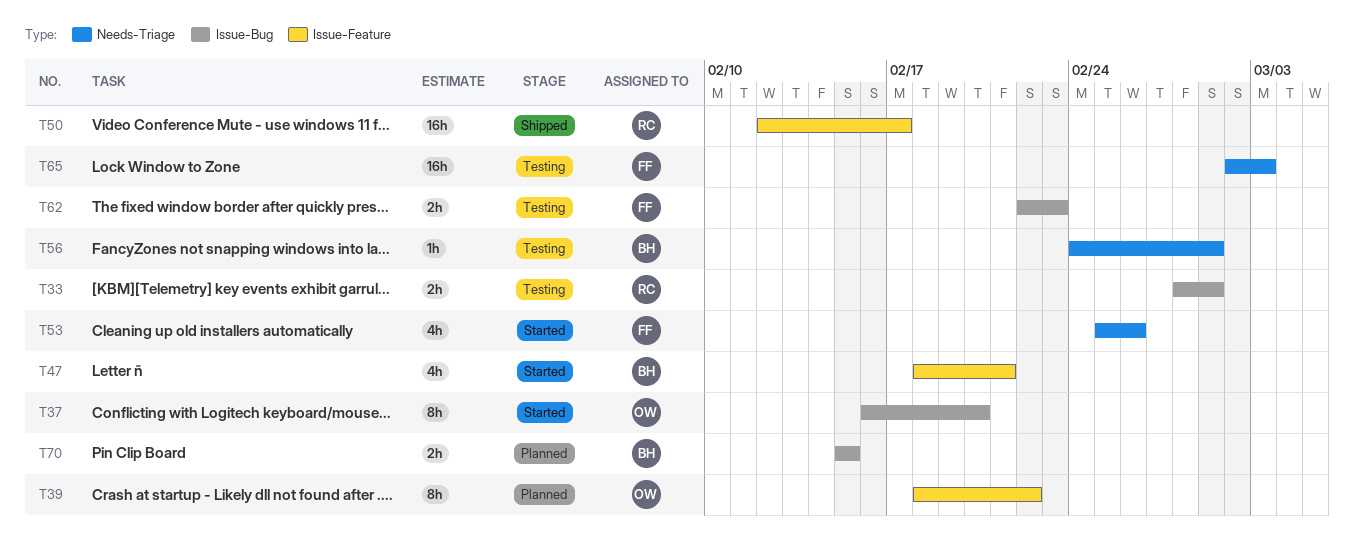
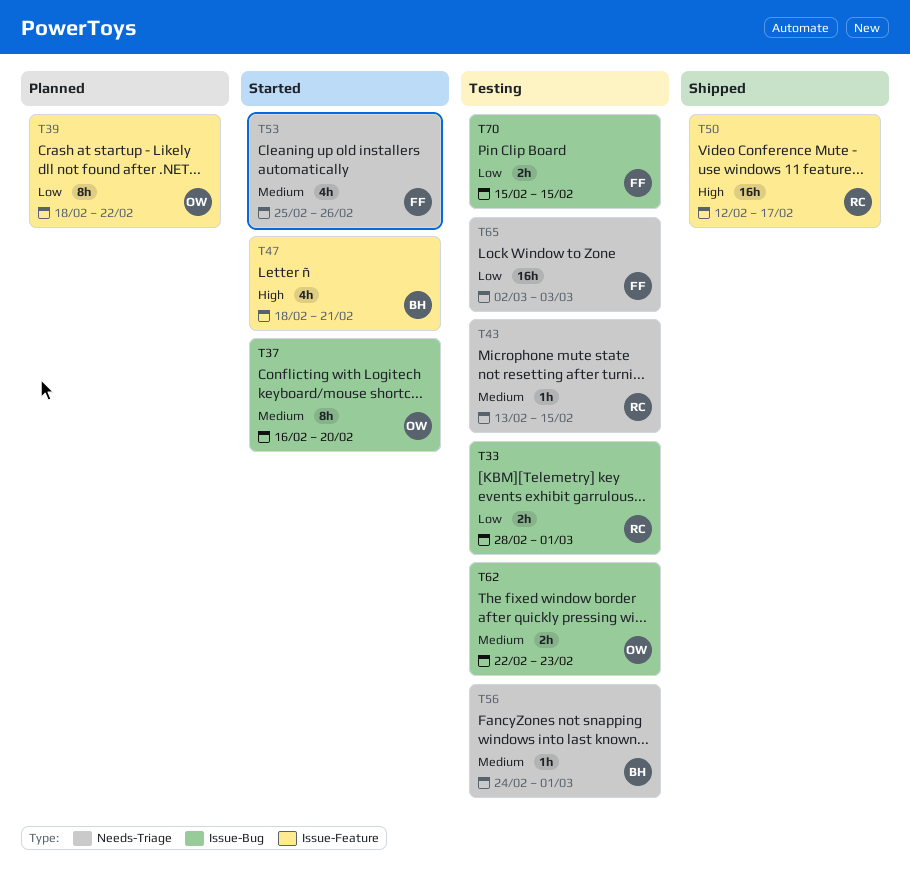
T43: none -> present
T62, owner: FF -> OW
T70, status: Planned -> Testing
T70, owner: BH -> FF

